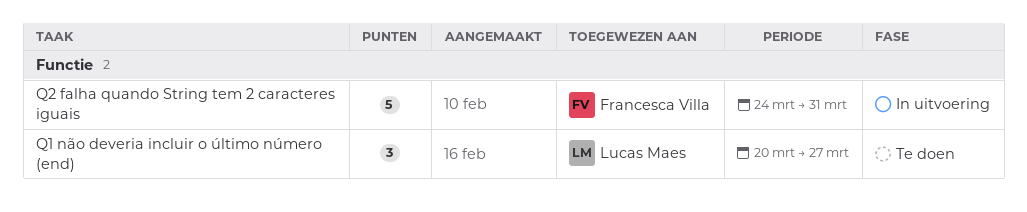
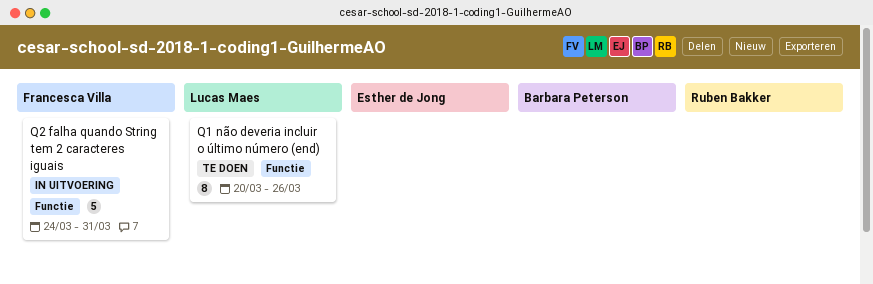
Q1 não deveria incluir o último número (end), estimate: 3 -> 8
Q1 não deveria incluir o último número (end), due: Mar 27 -> Mar 26

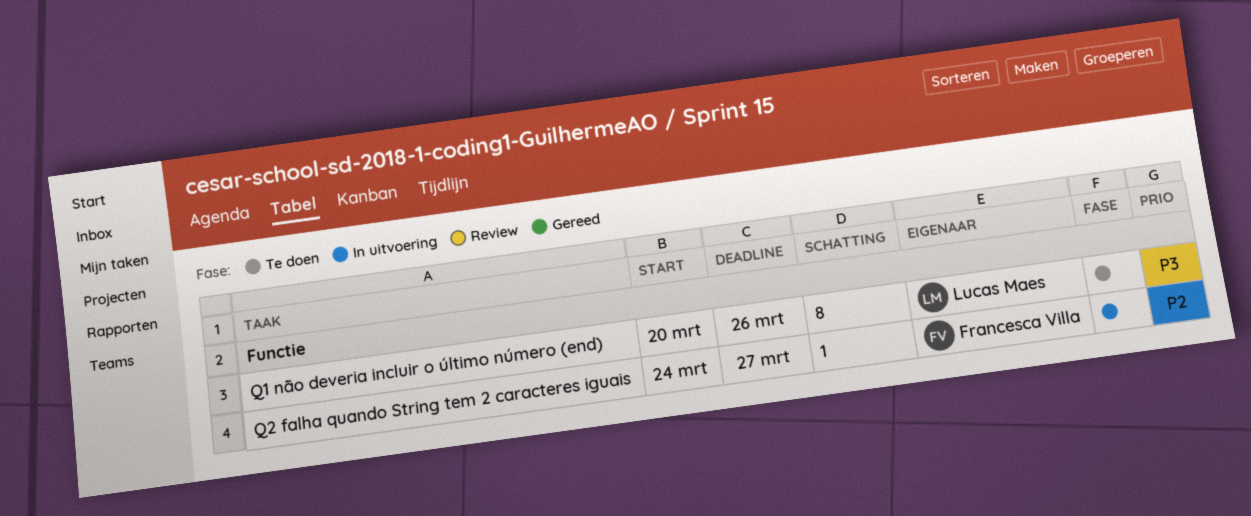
Q2 falha quando String tem 2 caracteres iguais, estimate: 5 -> 1
Q2 falha quando String tem 2 caracteres iguais, due: Mar 31 -> Mar 27

